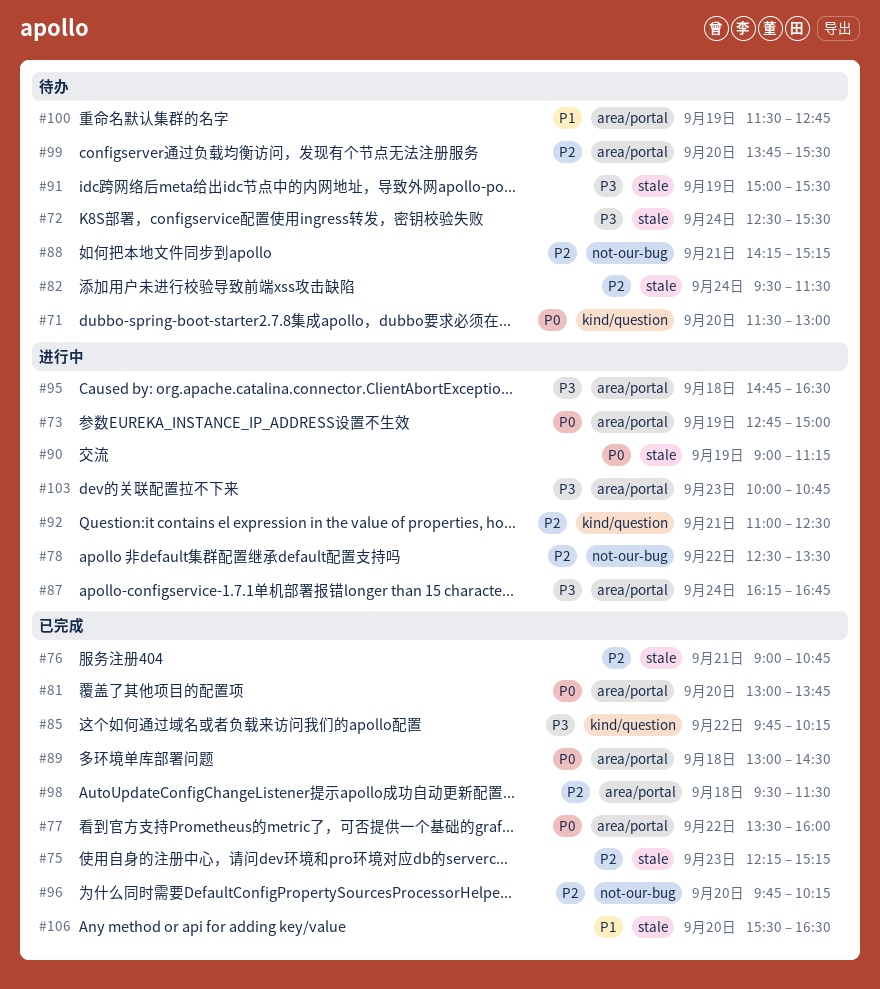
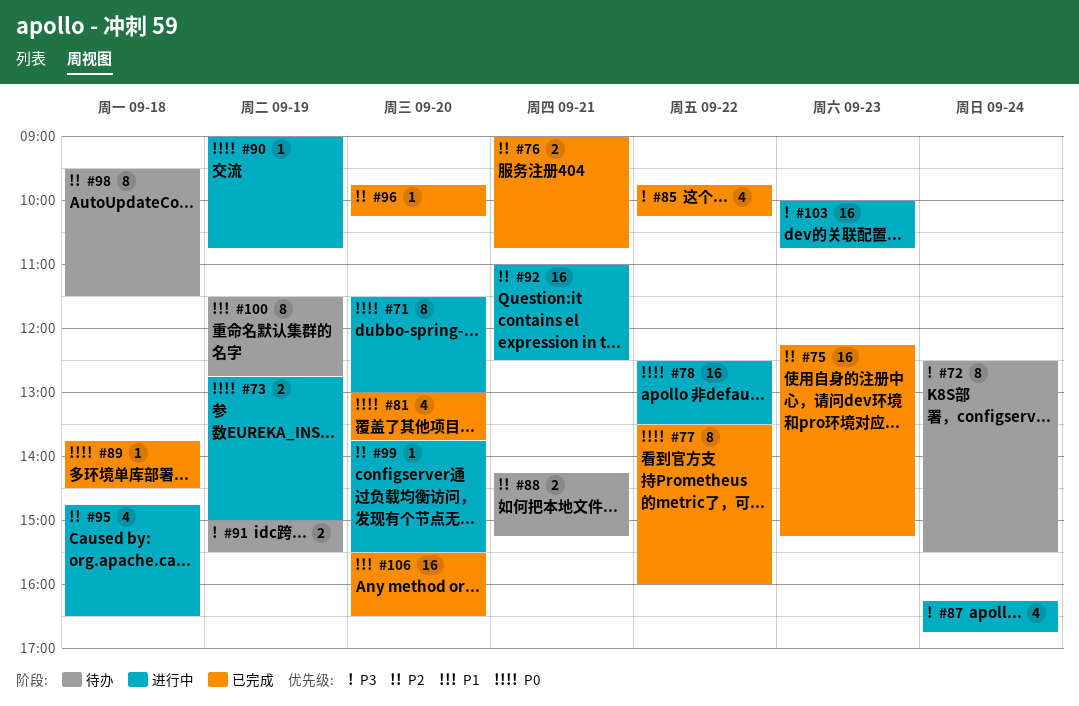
#71, status: 待办 -> 进行中
#78, priority: P2 -> P0
#82: present -> none
#89, begins: 13:00 -> 13:45
#90, ends: 11:15 -> 10:45
#95, priority: P3 -> P2
#98, status: 已完成 -> 待办
#99, status: 待办 -> 进行中

